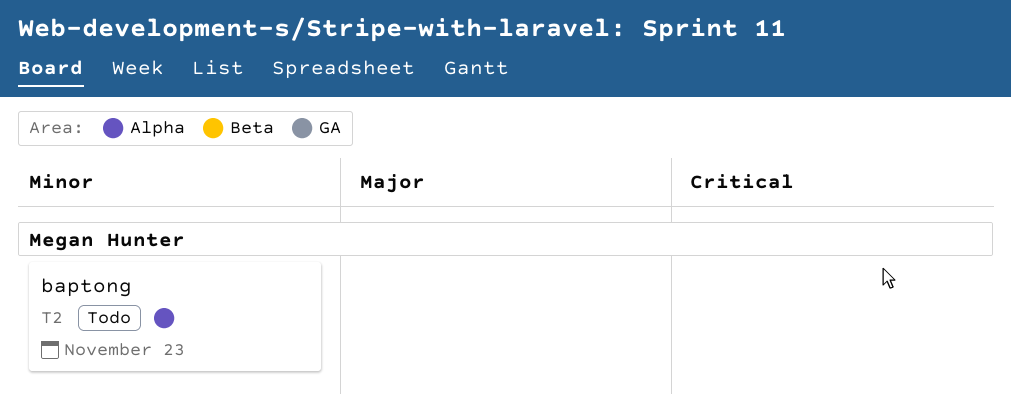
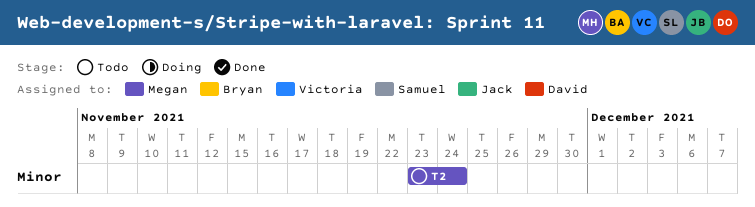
T2, due: Nov 23 -> Nov 24

